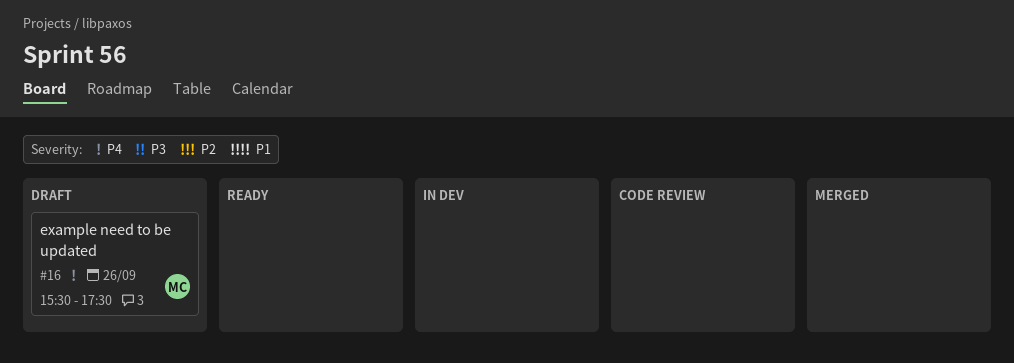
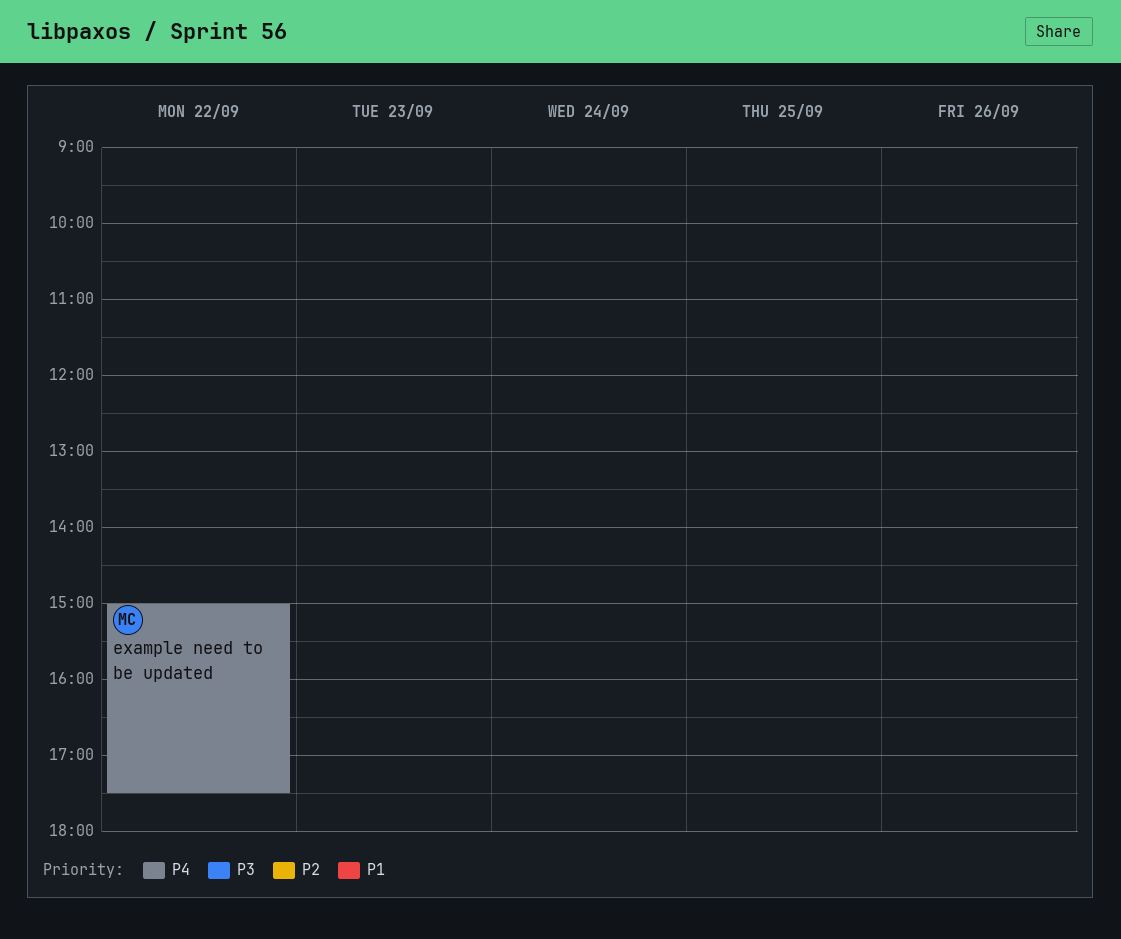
example need to be updated, day: Sep 26 -> Sep 22
example need to be updated, begins: 15:30 -> 15:00

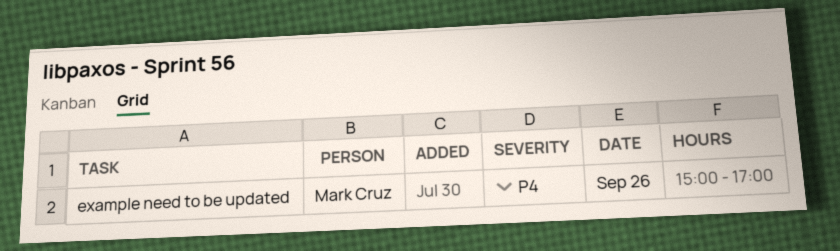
example need to be updated, day: Sep 22 -> Sep 26
example need to be updated, ends: 17:30 -> 17:00

